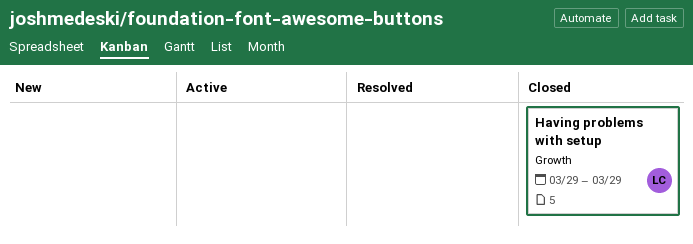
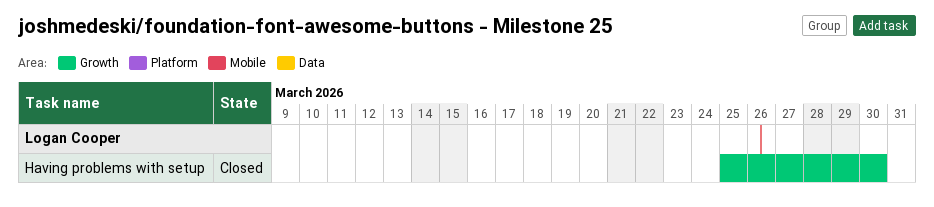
Having problems with setup, start: Mar 29 -> Mar 25
Having problems with setup, due: Mar 29 -> Mar 30

